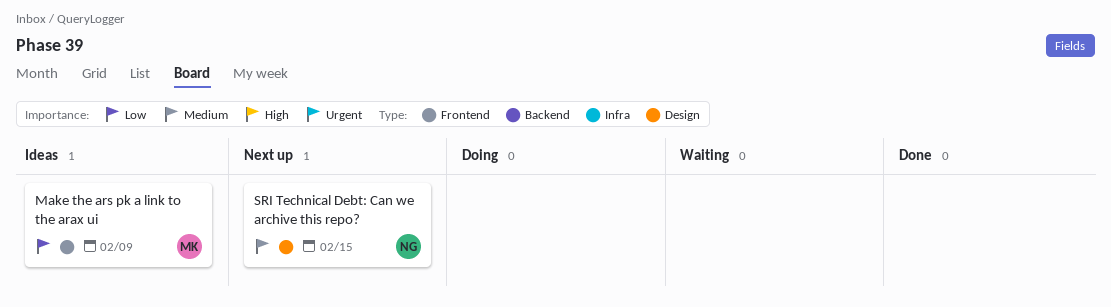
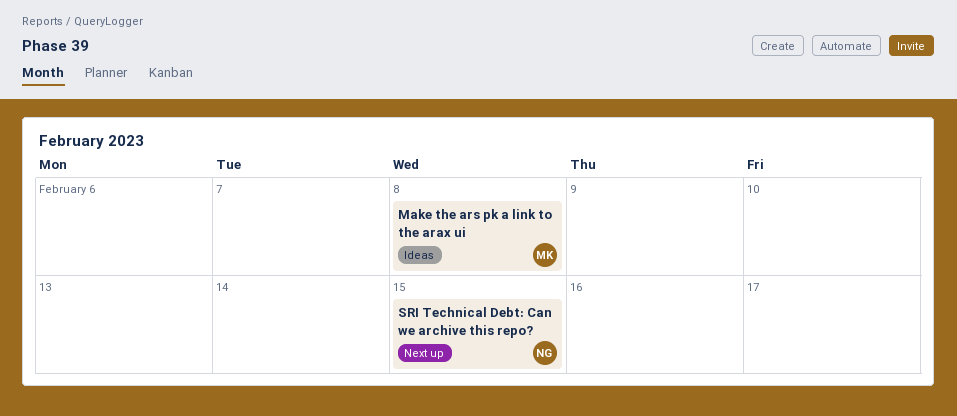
Make the ars pk a link to the arax ui, due: Feb 9 -> Feb 8

